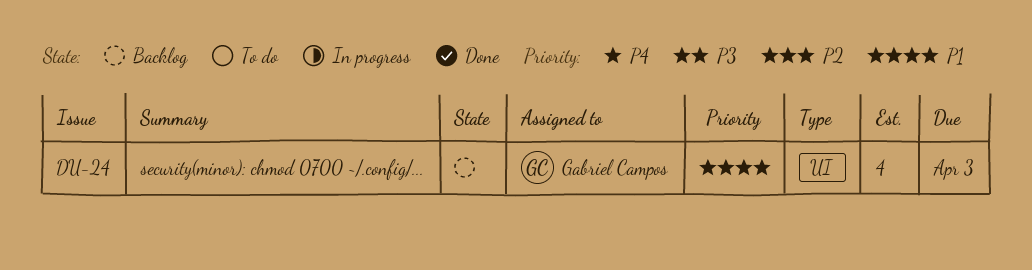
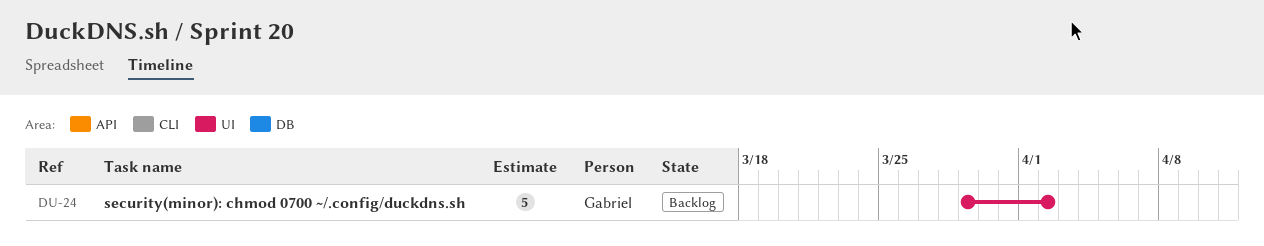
DU-24, estimate: 4 -> 5
DU-24, due: Apr 3 -> Apr 2

